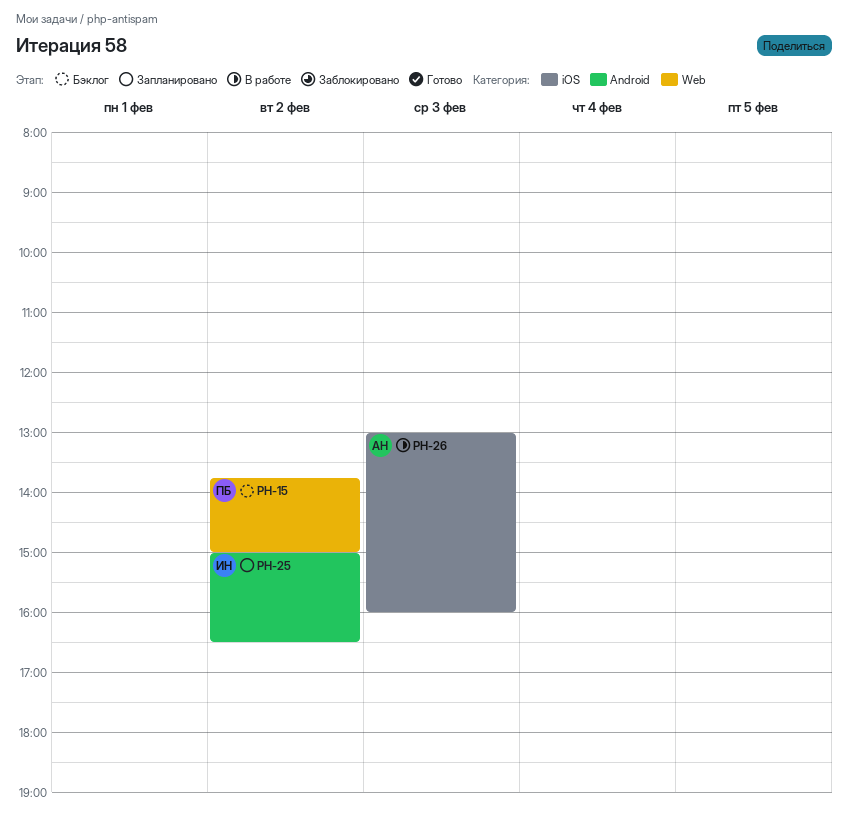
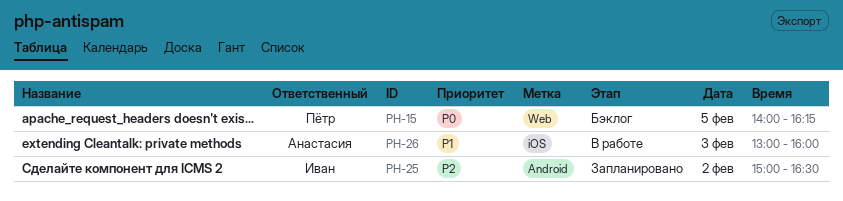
PH-15, day: Feb 2 -> Feb 5
PH-15, begins: 13:45 -> 14:00
PH-15, ends: 15:00 -> 16:15

